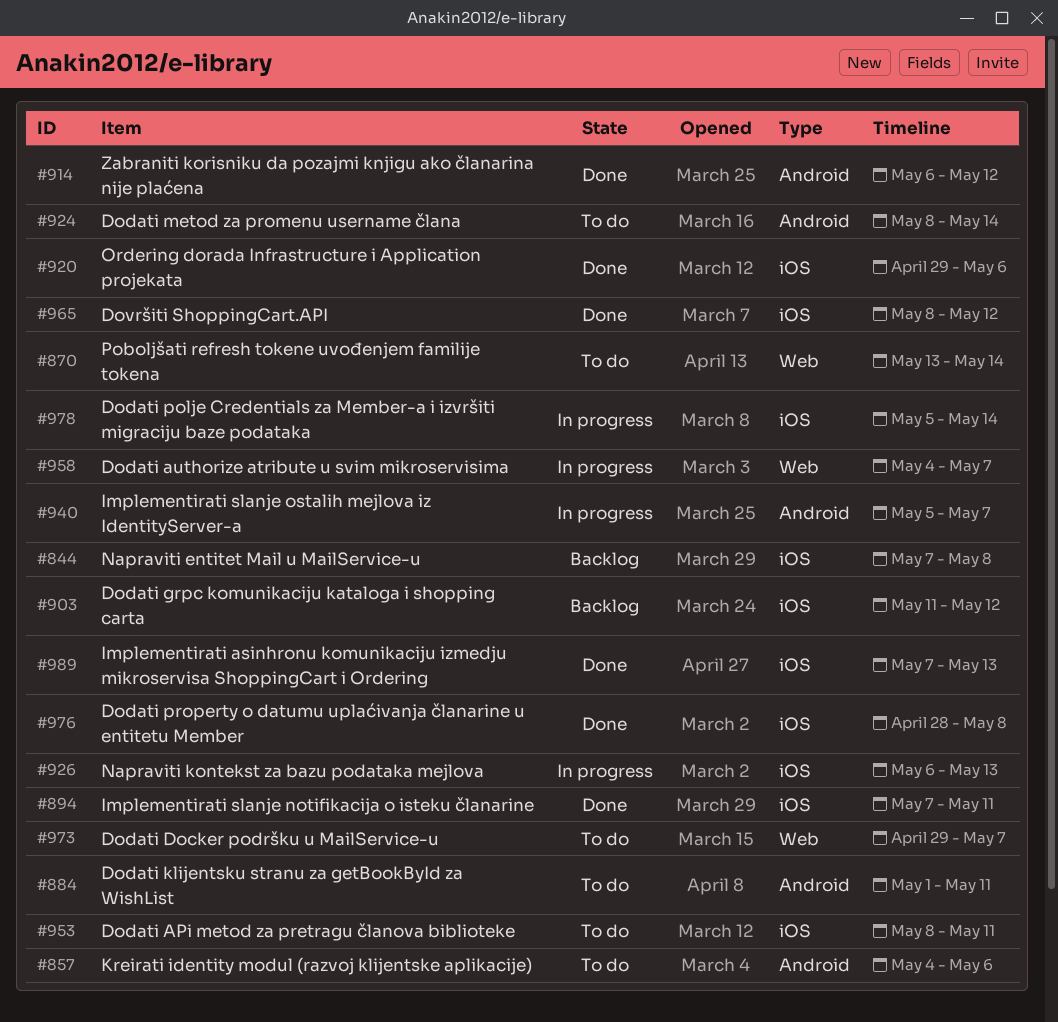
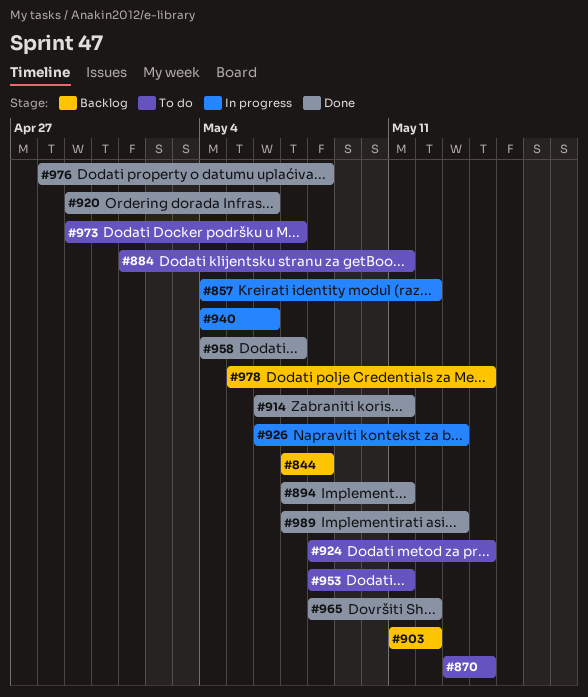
#857, status: To do -> In progress
#857, due: May 6 -> May 12
#914, due: May 12 -> May 11
#940, start: May 5 -> May 4
#940, due: May 7 -> May 6
#958, status: In progress -> Done
#978, status: In progress -> Backlog

